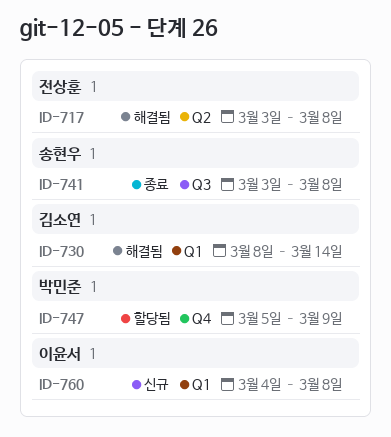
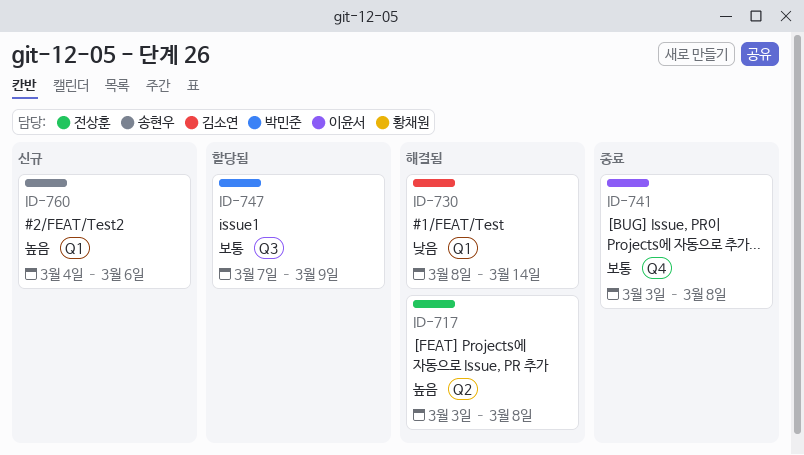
ID-741, owner: 송현우 -> 이윤서
ID-741, label: Q3 -> Q4
ID-747, label: Q4 -> Q3
ID-747, start: Mar 5 -> Mar 7
ID-760, owner: 이윤서 -> 송현우
ID-760, due: Mar 8 -> Mar 6

